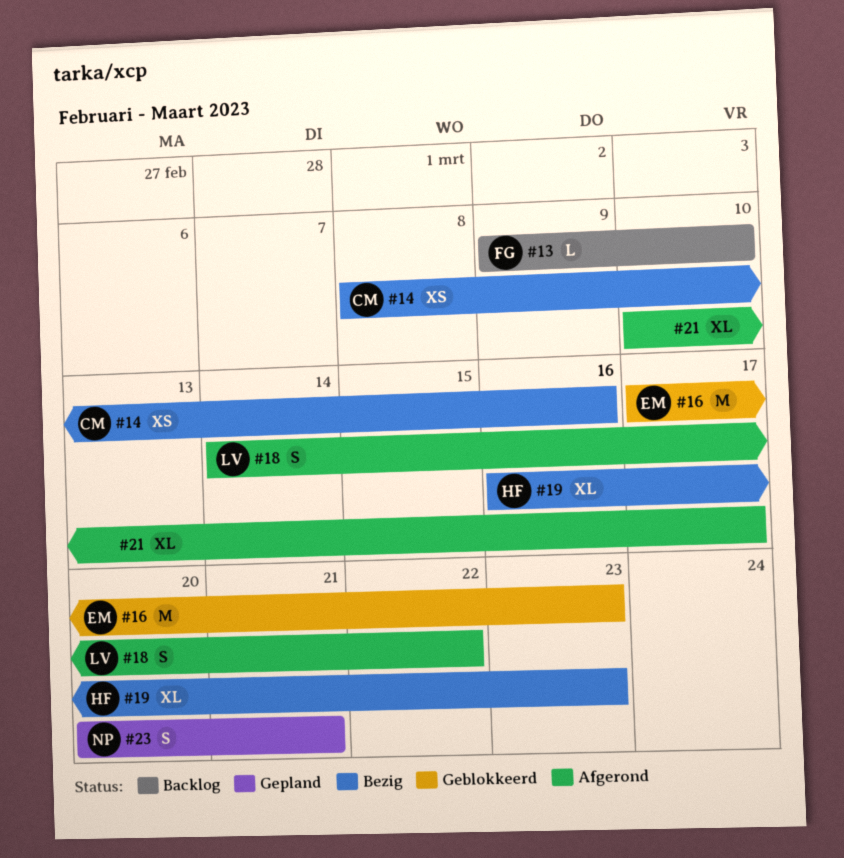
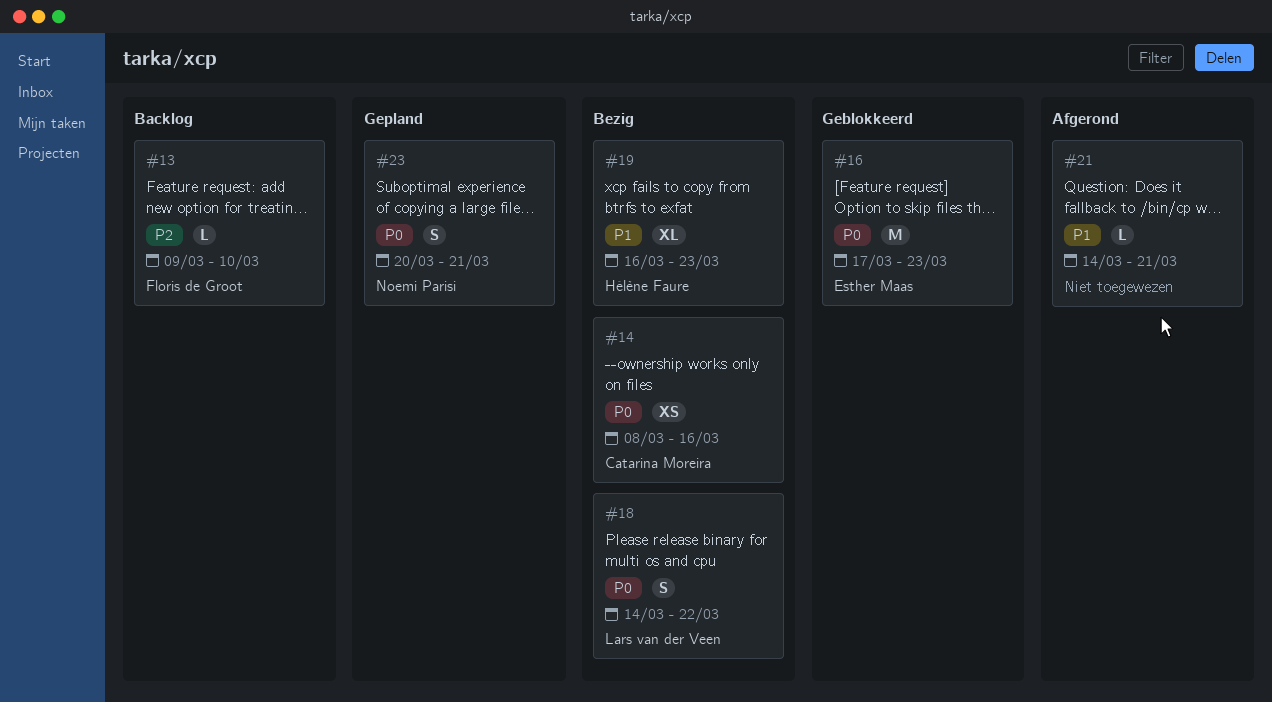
#18, status: Afgerond -> Bezig
#21, estimate: XL -> L
#21, start: Mar 10 -> Mar 14
#21, due: Mar 17 -> Mar 21

